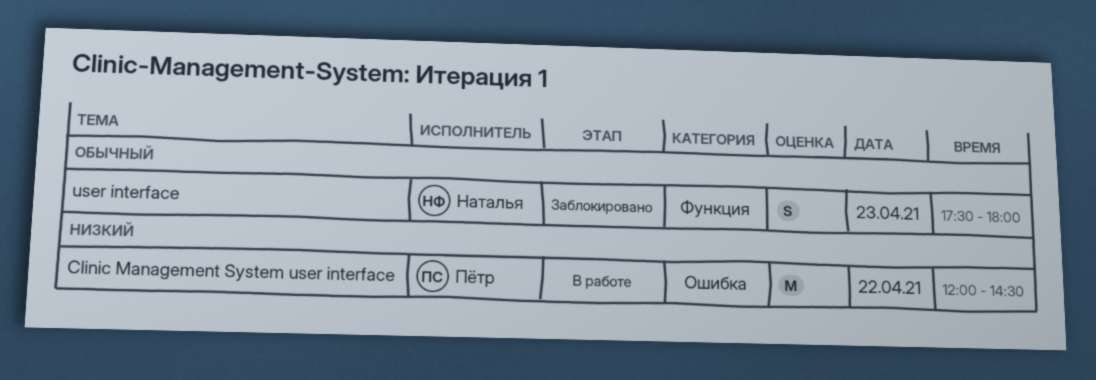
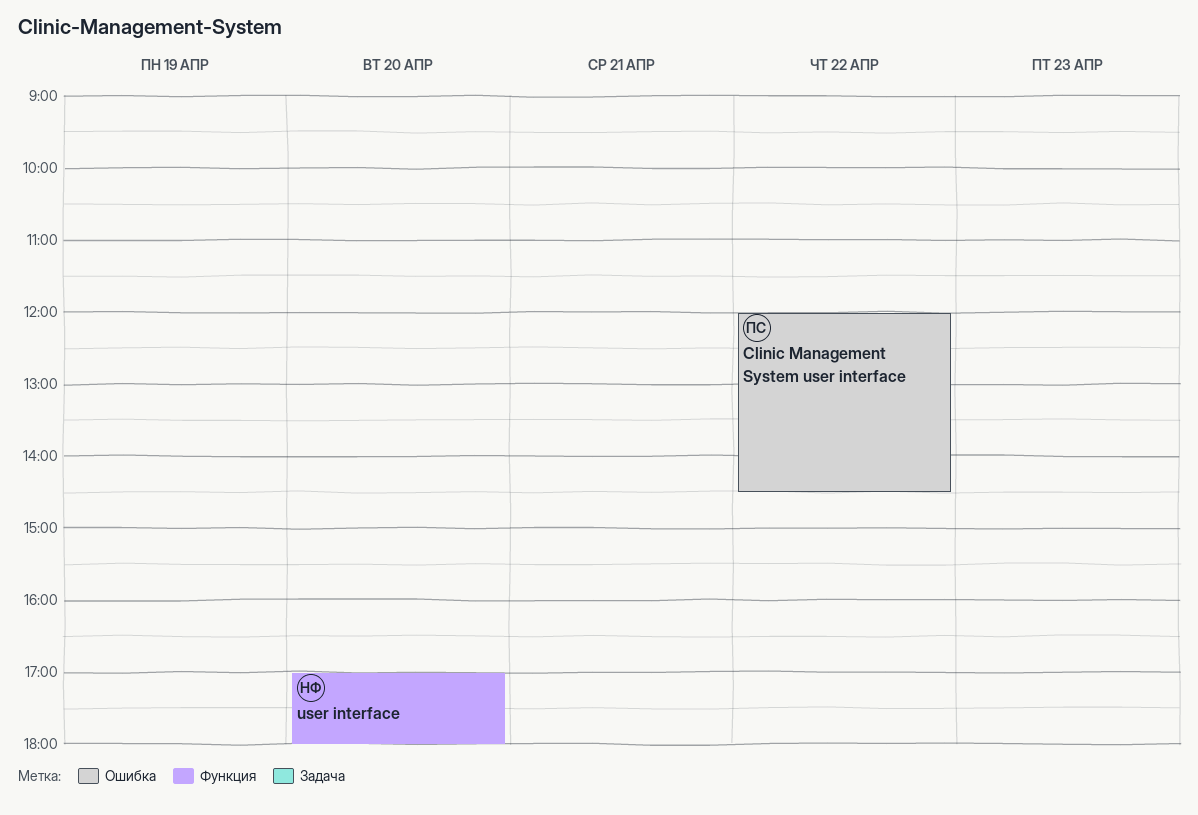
user interface, day: Apr 23 -> Apr 20
user interface, begins: 17:30 -> 17:00

